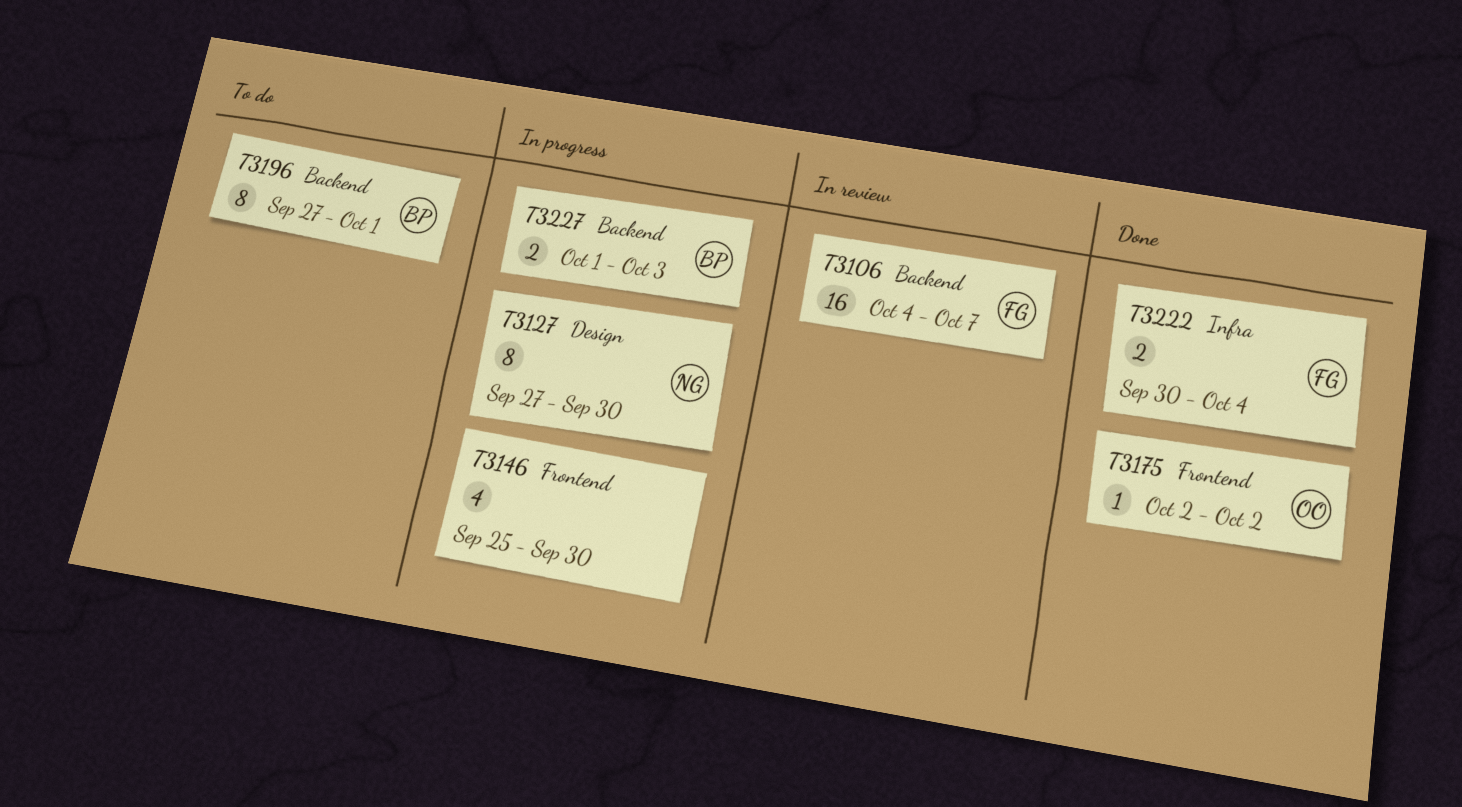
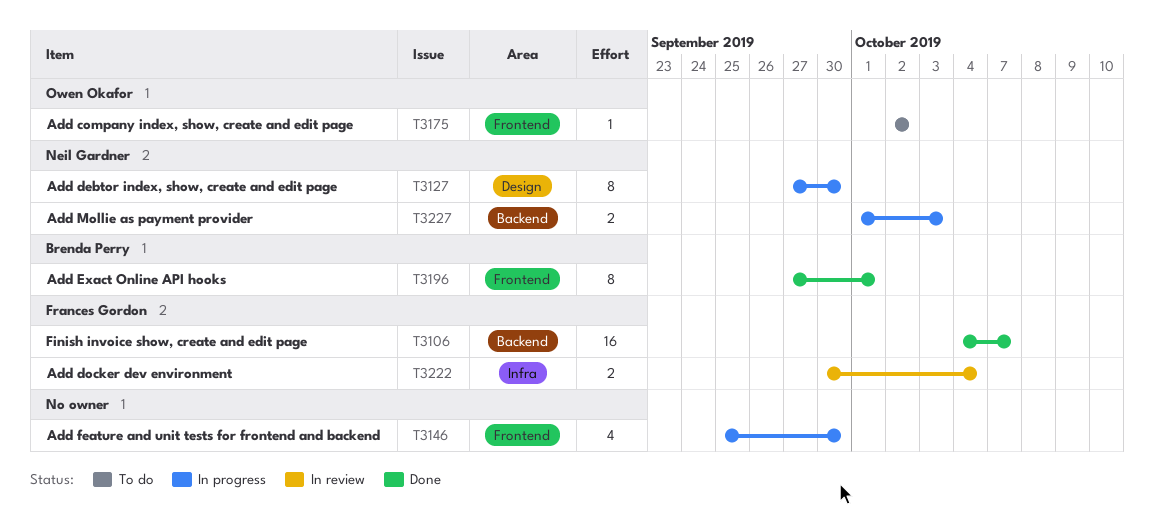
T3106, status: In review -> Done
T3175, status: Done -> To do
T3196, status: To do -> Done
T3196, label: Backend -> Frontend
T3222, status: Done -> In review
T3227, owner: Brenda Perry -> Neil Gardner

